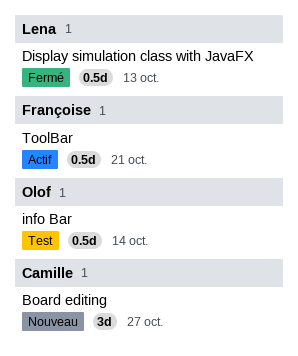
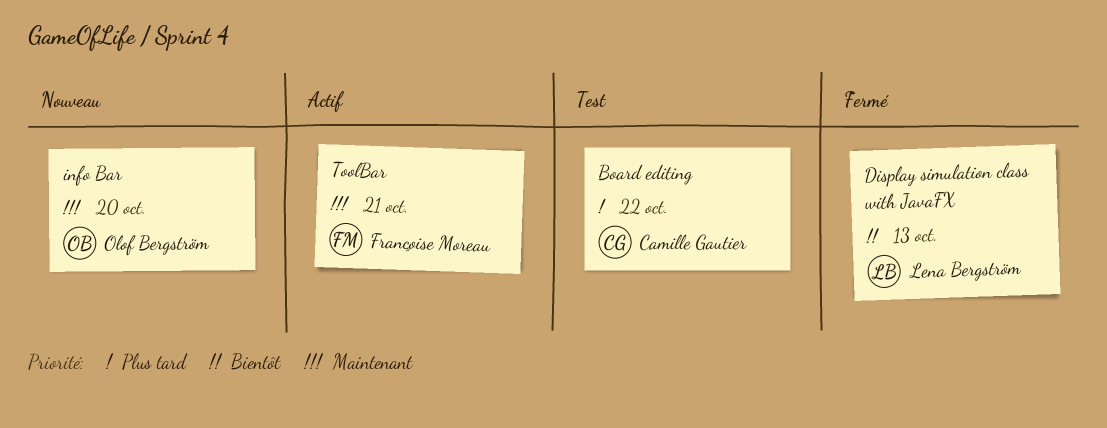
Board editing, status: Nouveau -> Test
Board editing, due: Oct 27 -> Oct 22
info Bar, status: Test -> Nouveau
info Bar, due: Oct 14 -> Oct 20

